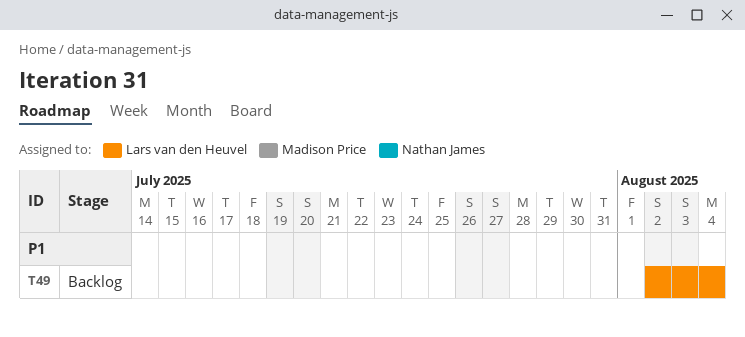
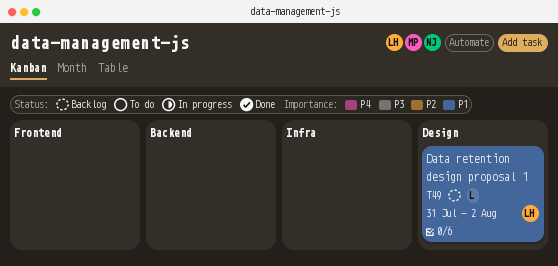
T49, start: Aug 2 -> Jul 31
T49, due: Aug 4 -> Aug 2

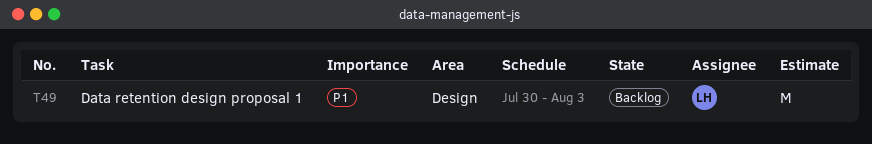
T49, estimate: L -> M
T49, start: Jul 31 -> Jul 30
T49, due: Aug 2 -> Aug 3

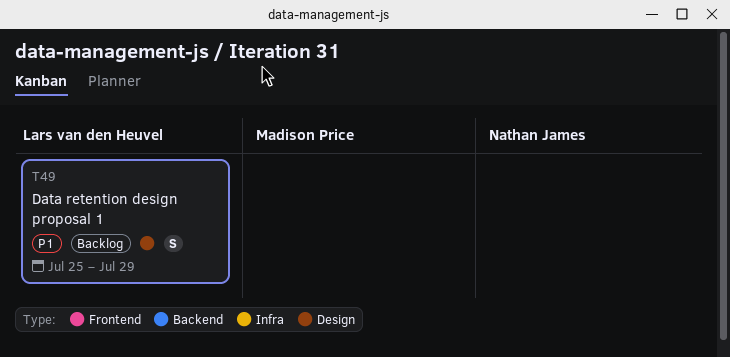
T49, estimate: M -> S
T49, start: Jul 30 -> Jul 25
T49, due: Aug 3 -> Jul 29

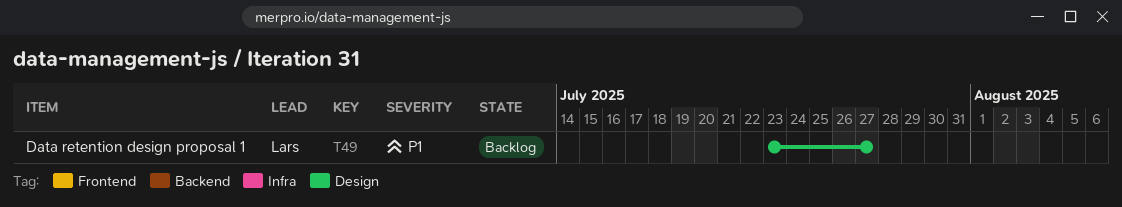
T49, start: Jul 25 -> Jul 23
T49, due: Jul 29 -> Jul 27

